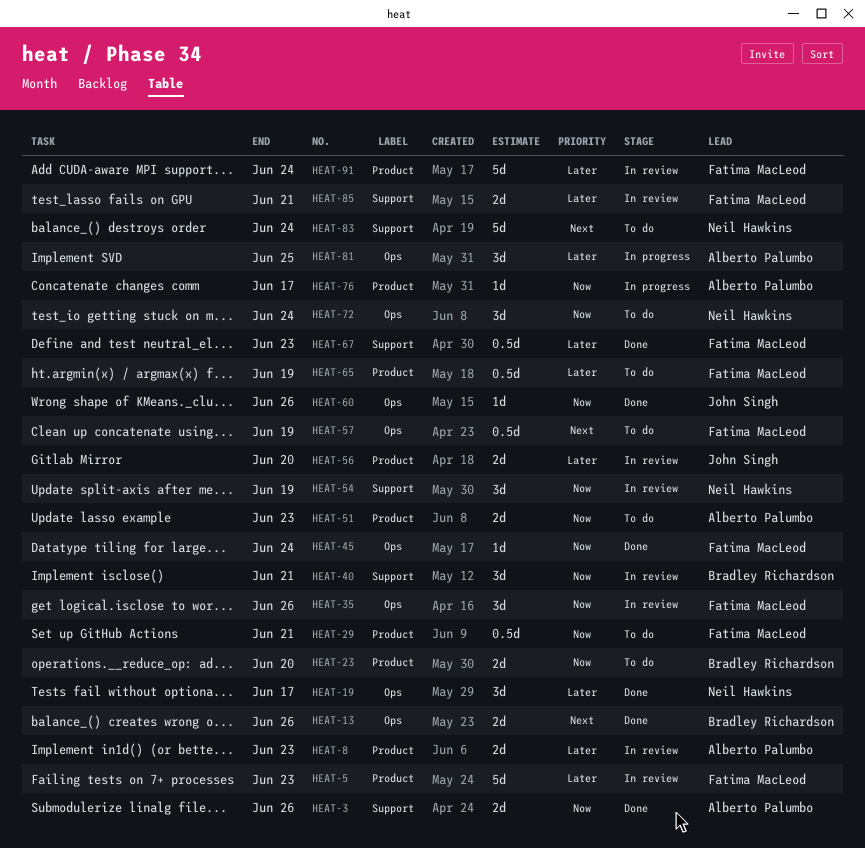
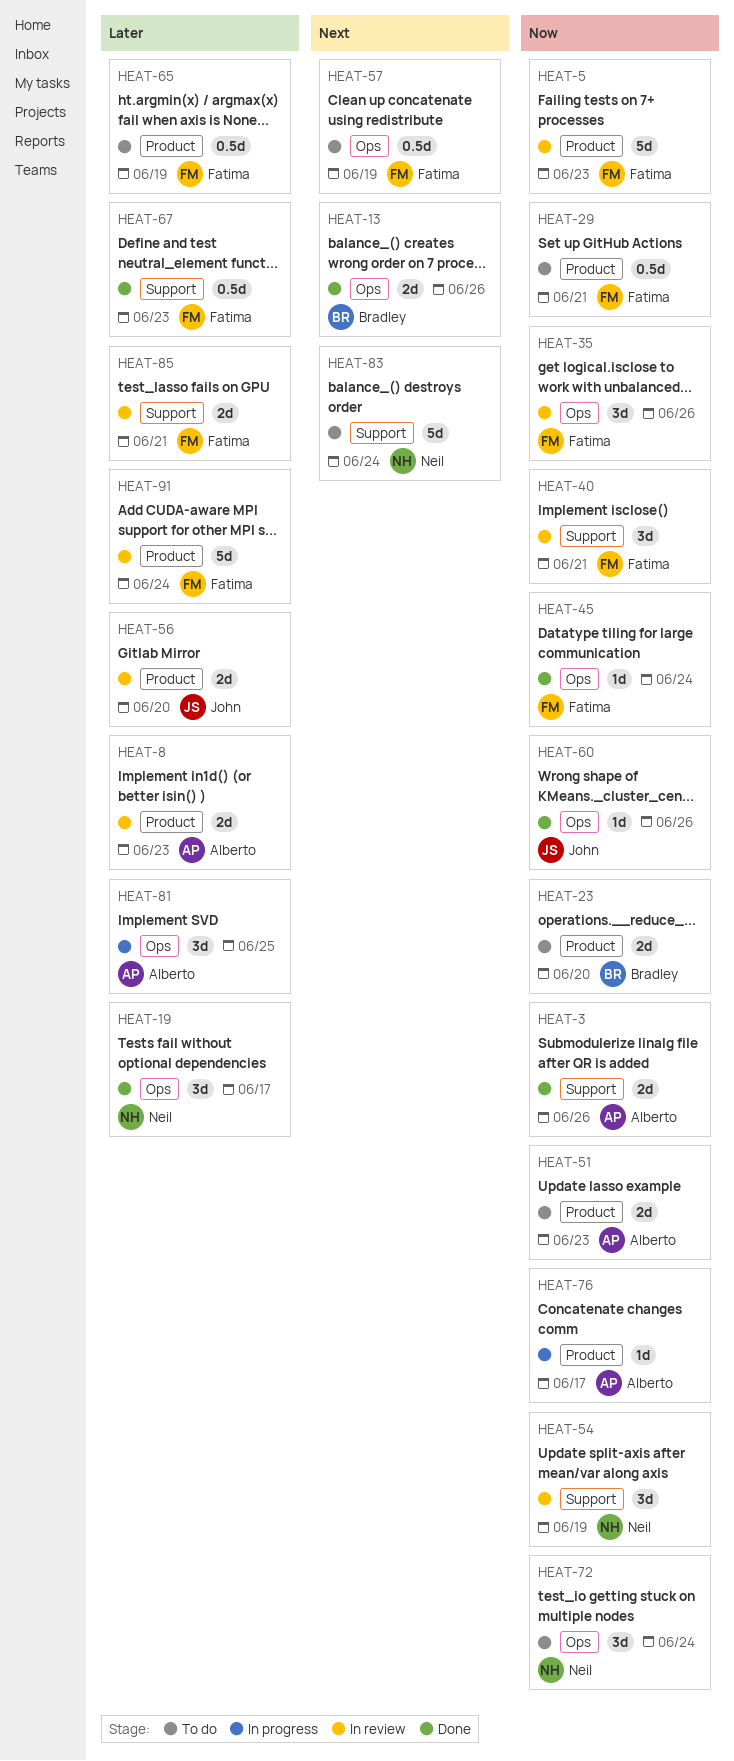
HEAT-5, priority: Later -> Now
HEAT-40, owner: Bradley Richardson -> Fatima MacLeod

